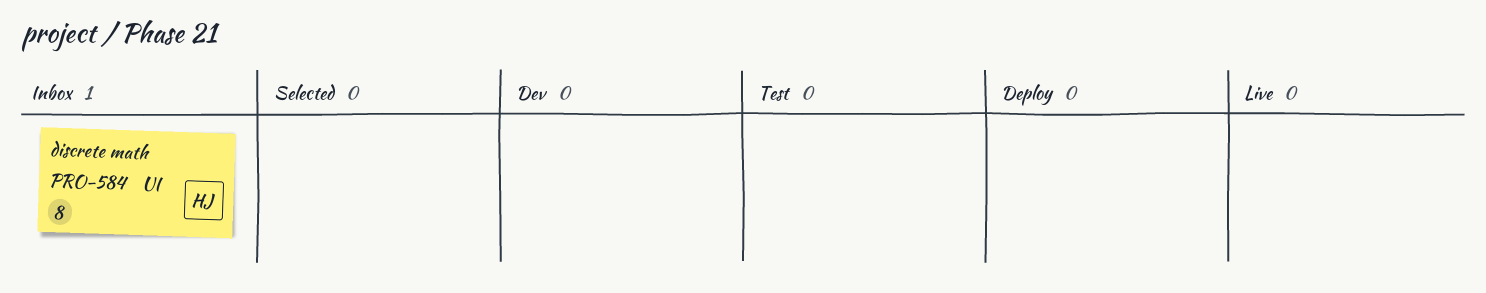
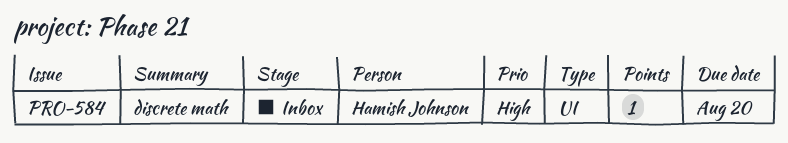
PRO-584, estimate: 8 -> 1

